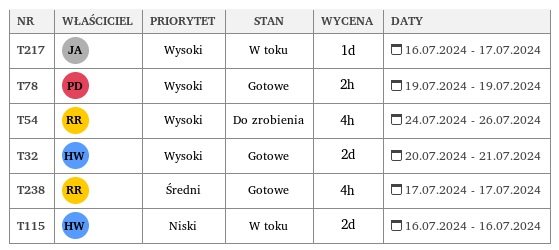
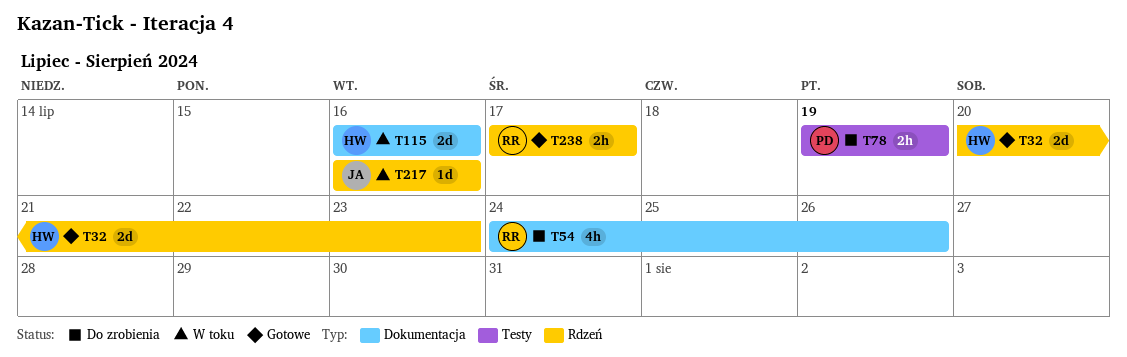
T32, due: Jul 21 -> Jul 23
T78, status: Gotowe -> Do zrobienia
T217, due: Jul 17 -> Jul 16
T238, estimate: 4h -> 2h

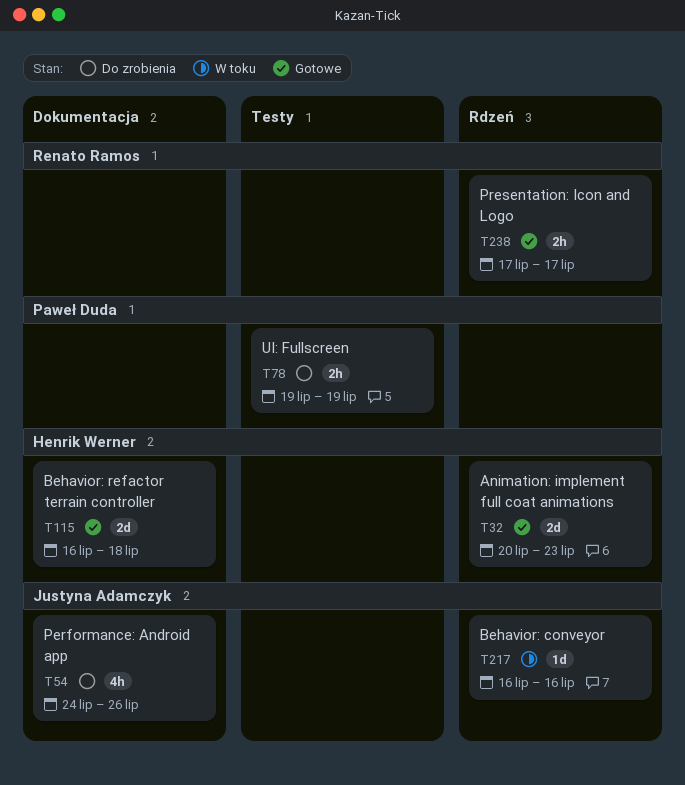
T54, owner: Renato Ramos -> Justyna Adamczyk
T115, status: W toku -> Gotowe
T115, due: Jul 16 -> Jul 18

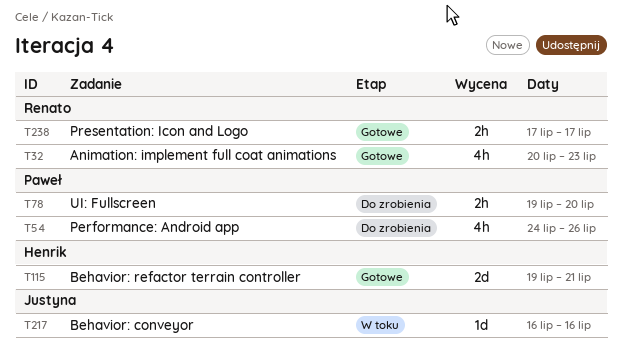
T32, owner: Henrik Werner -> Renato Ramos
T32, estimate: 2d -> 4h
T54, owner: Justyna Adamczyk -> Paweł Duda
T78, due: Jul 19 -> Jul 20
T115, start: Jul 16 -> Jul 19
T115, due: Jul 18 -> Jul 21

